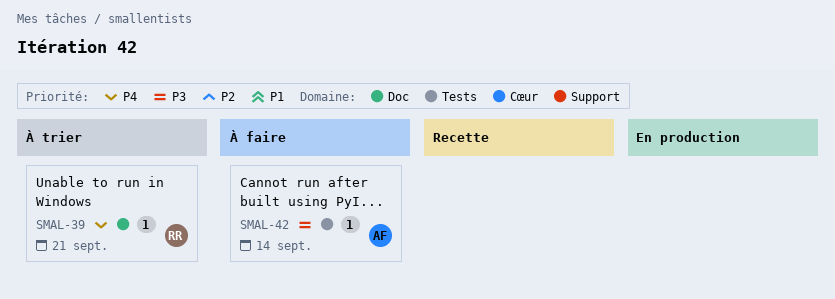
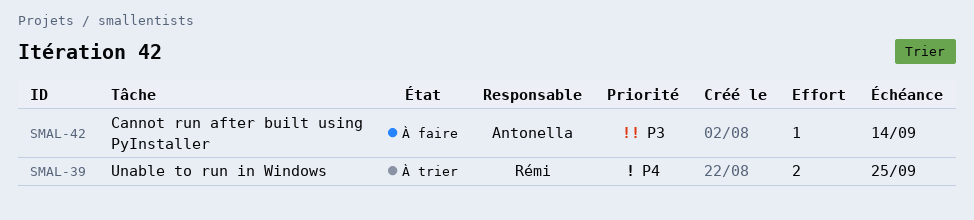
SMAL-39, estimate: 1 -> 2
SMAL-39, due: Sep 21 -> Sep 25

